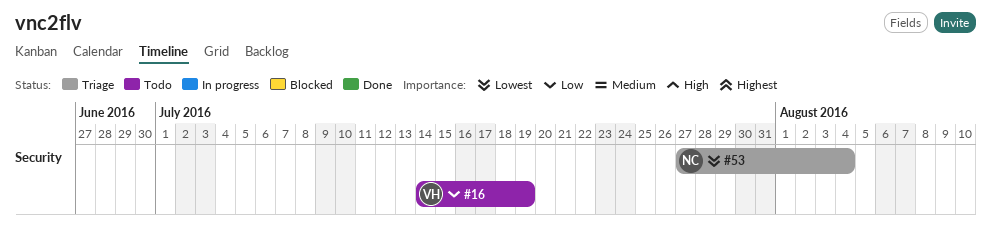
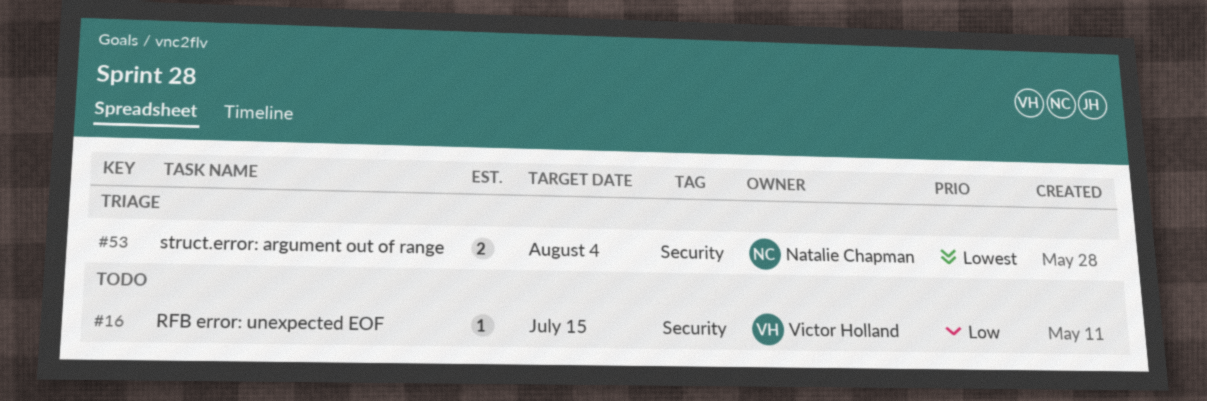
#16, due: Jul 19 -> Jul 15

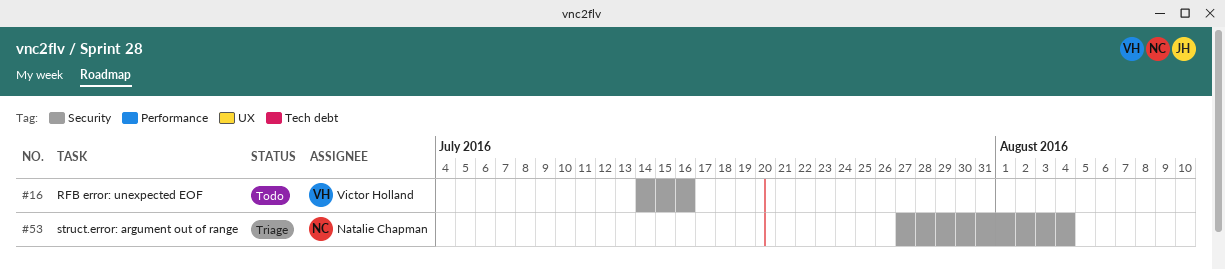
#16, due: Jul 15 -> Jul 16

